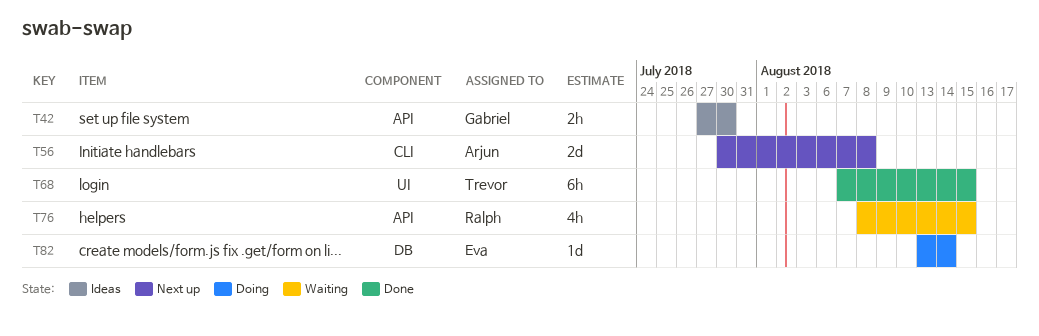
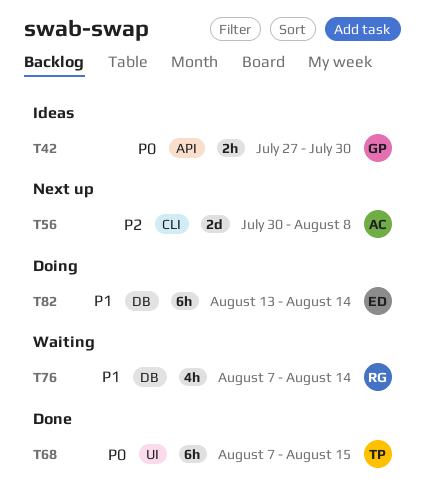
T76, label: API -> DB
T76, start: Aug 8 -> Aug 7
T76, due: Aug 15 -> Aug 14
T82, estimate: 1d -> 6h

